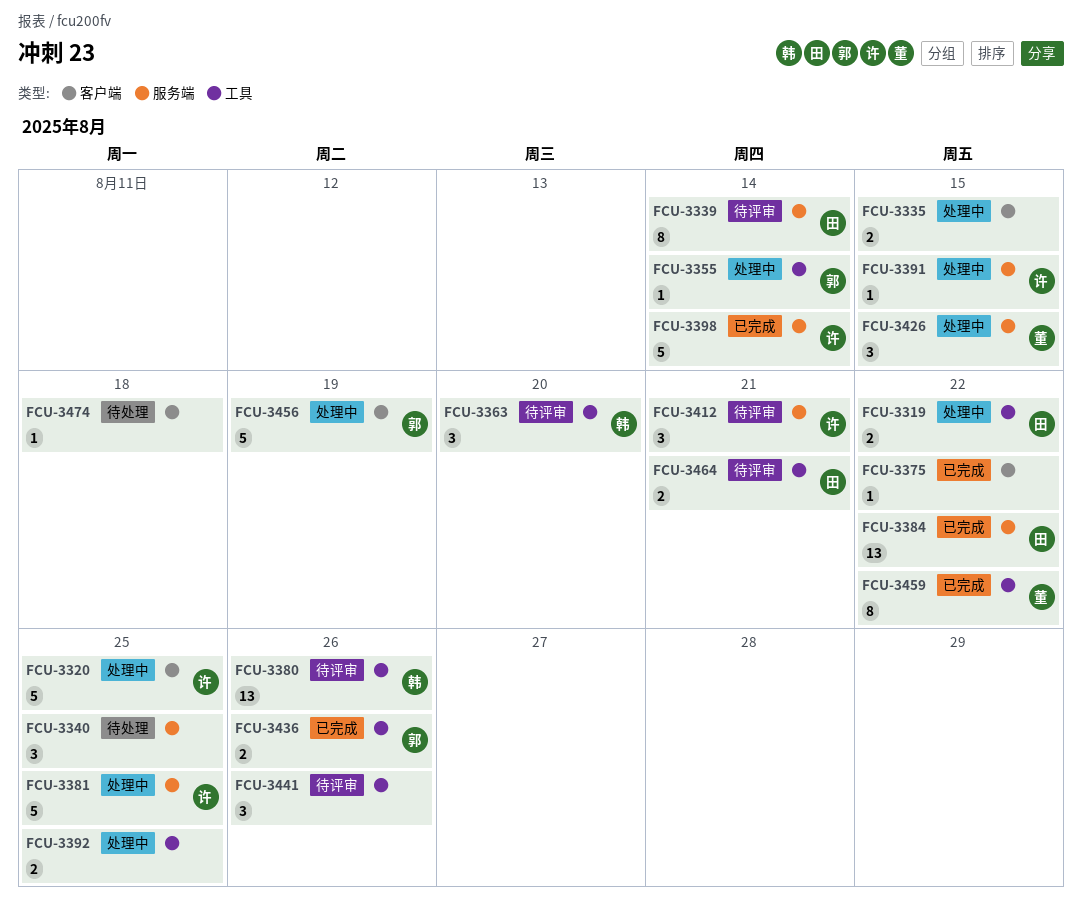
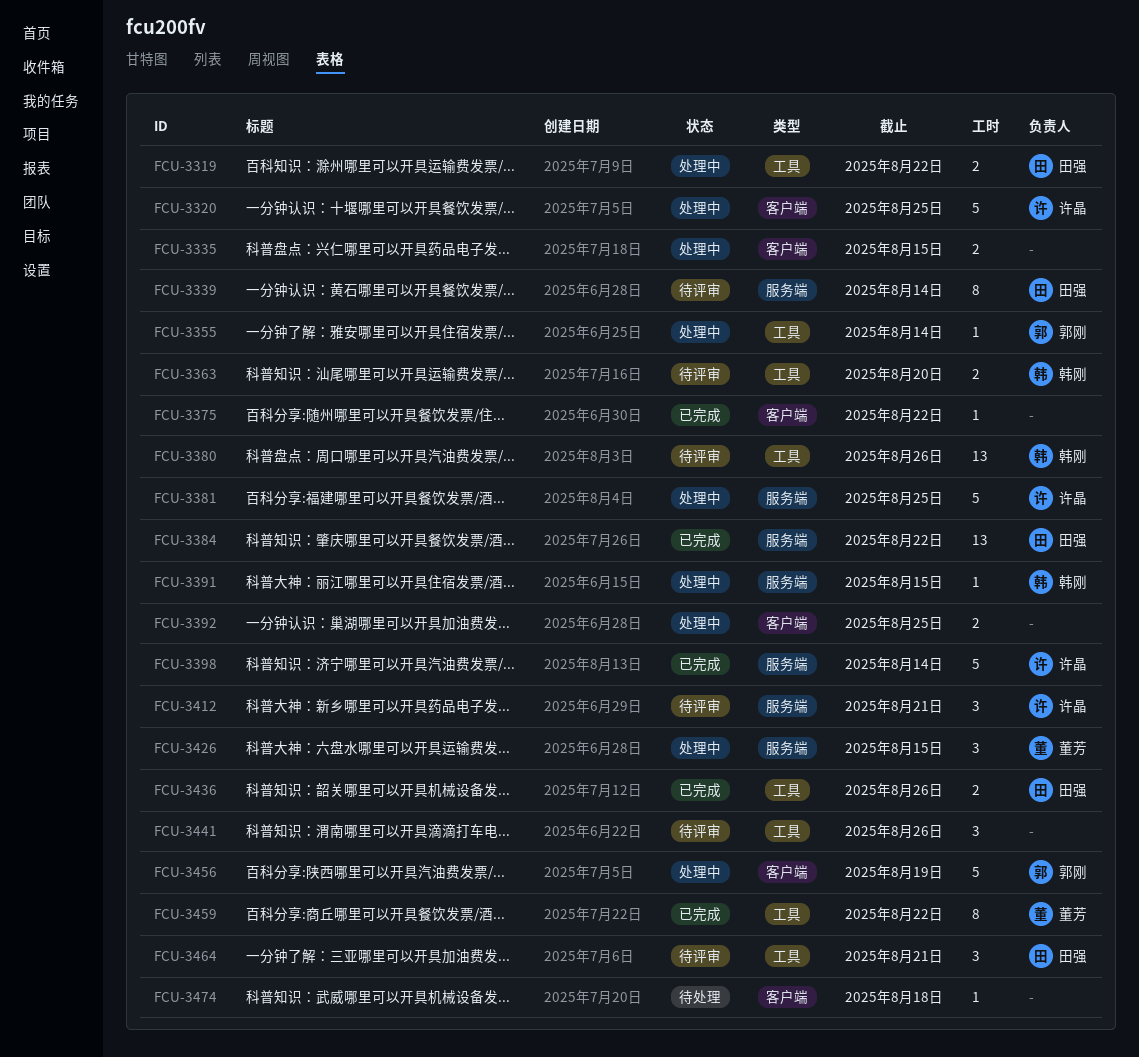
FCU-3340: present -> none
FCU-3363, estimate: 3 -> 2
FCU-3391, owner: 许晶 -> 韩刚
FCU-3392, label: 工具 -> 客户端
FCU-3436, owner: 郭刚 -> 田强
FCU-3464, estimate: 2 -> 3

